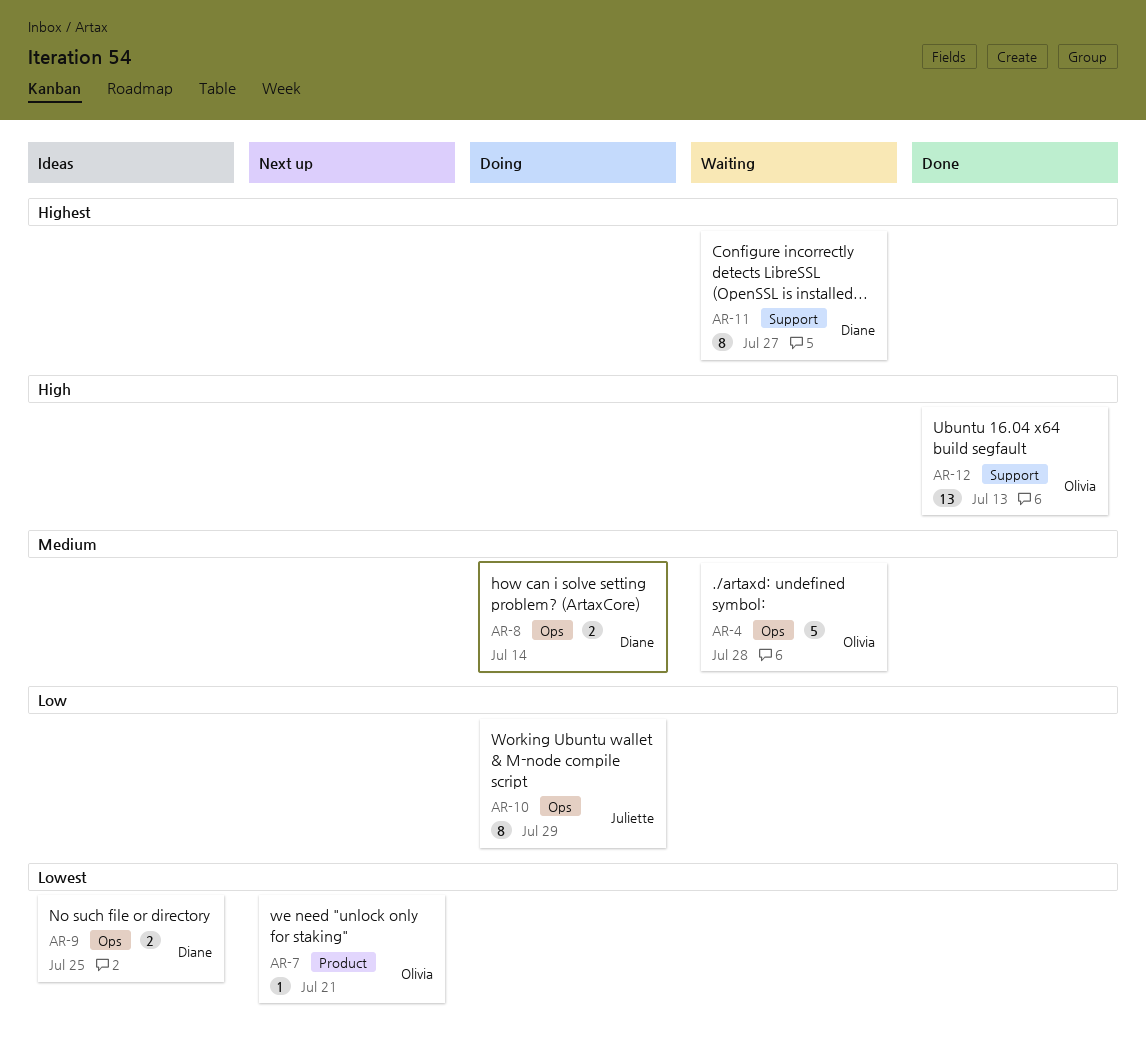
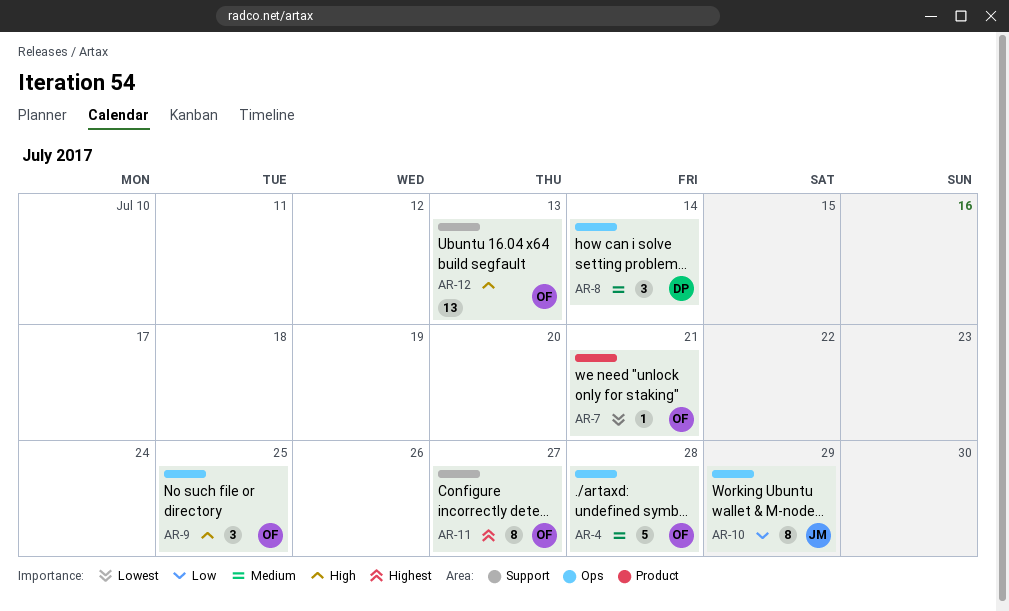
AR-8, estimate: 2 -> 3
AR-9, owner: Diane -> Olivia
AR-9, priority: Lowest -> High
AR-9, estimate: 2 -> 3
AR-11, owner: Diane -> Olivia

